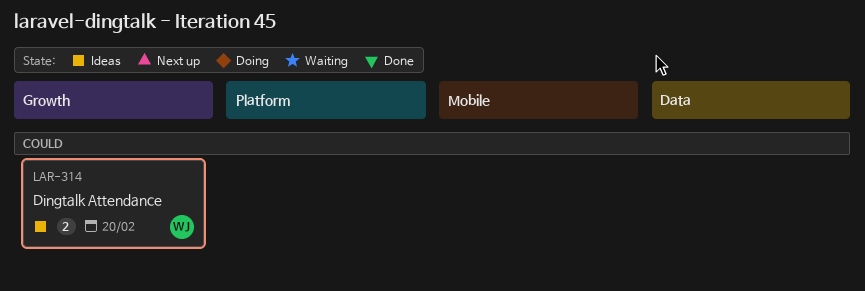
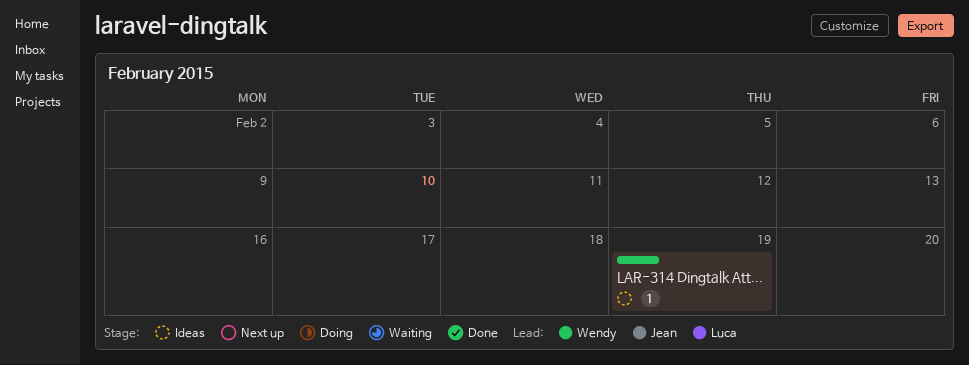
LAR-314, estimate: 2 -> 1
LAR-314, due: Feb 20 -> Feb 19

